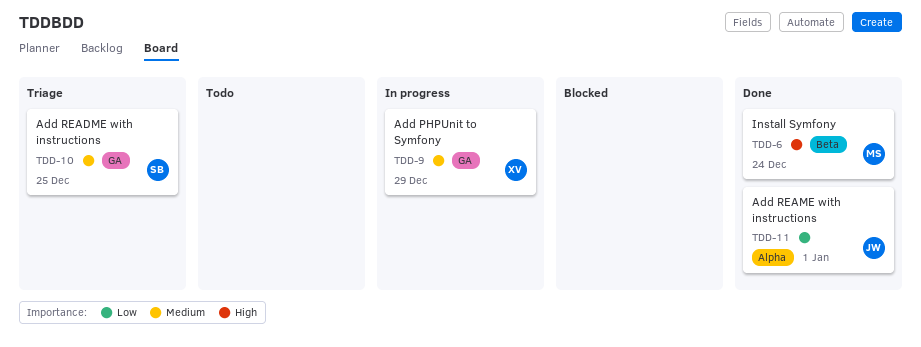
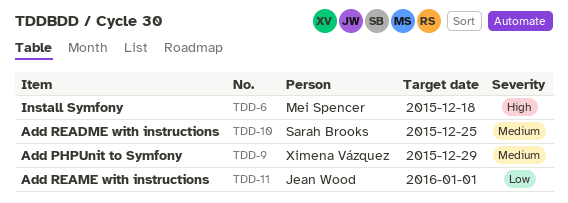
TDD-6, due: Dec 24 -> Dec 18

